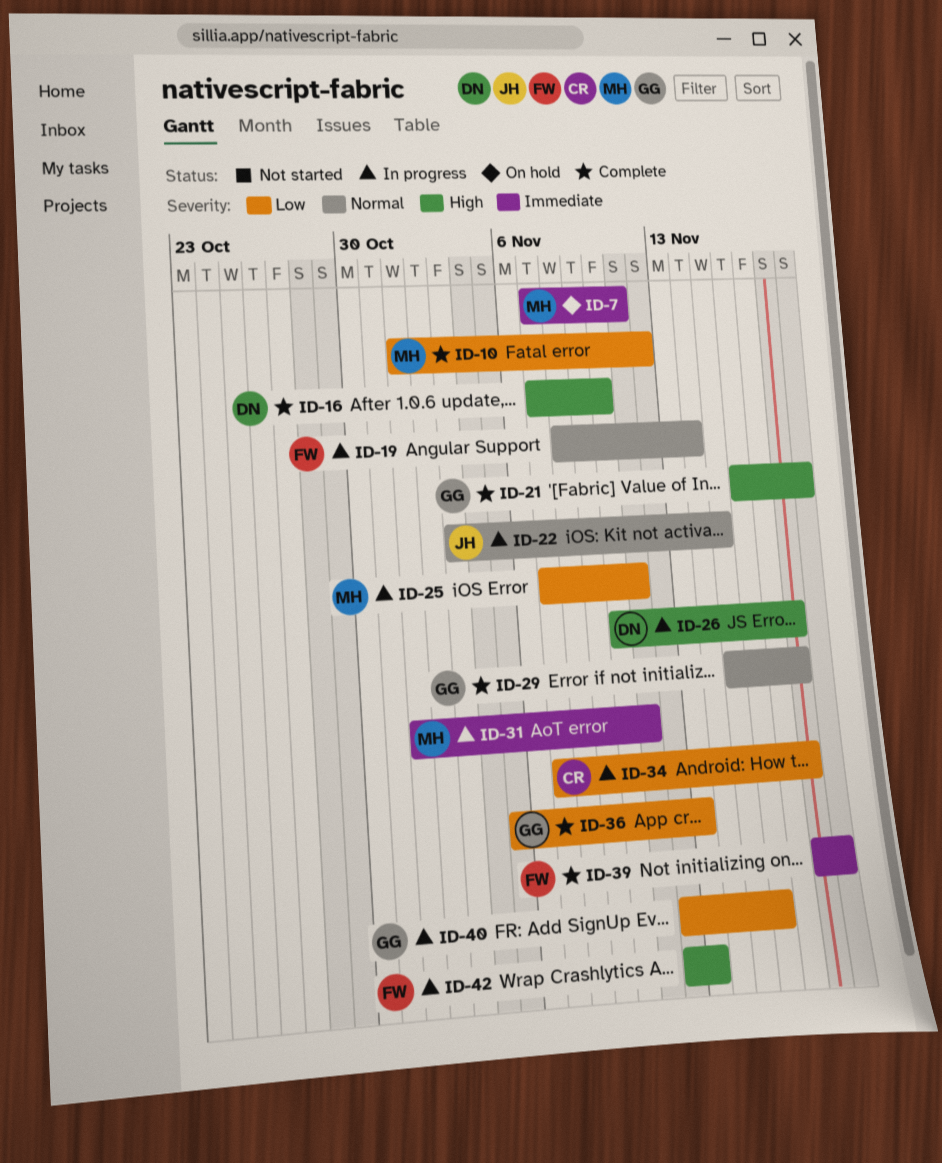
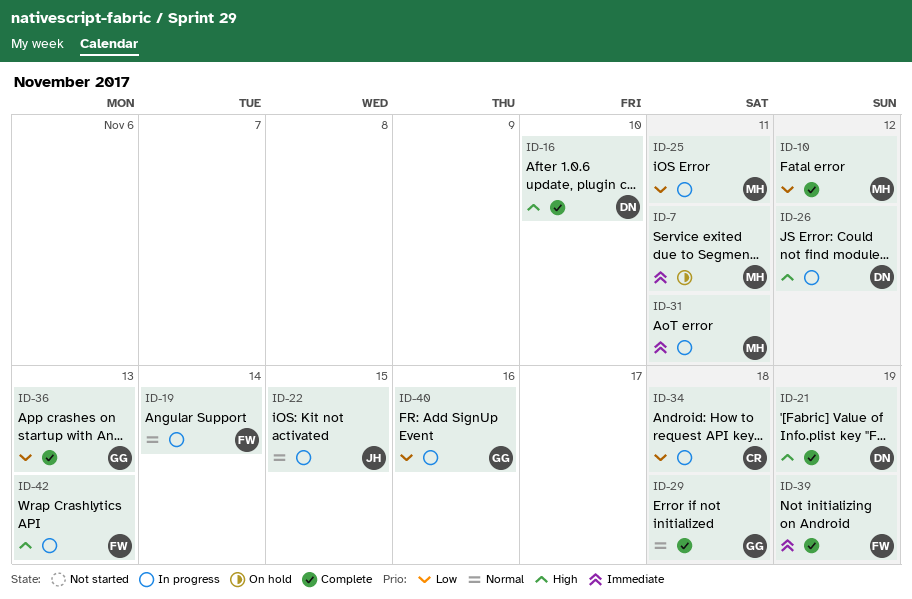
ID-21, owner: GG -> DN
ID-26, due: Nov 18 -> Nov 12

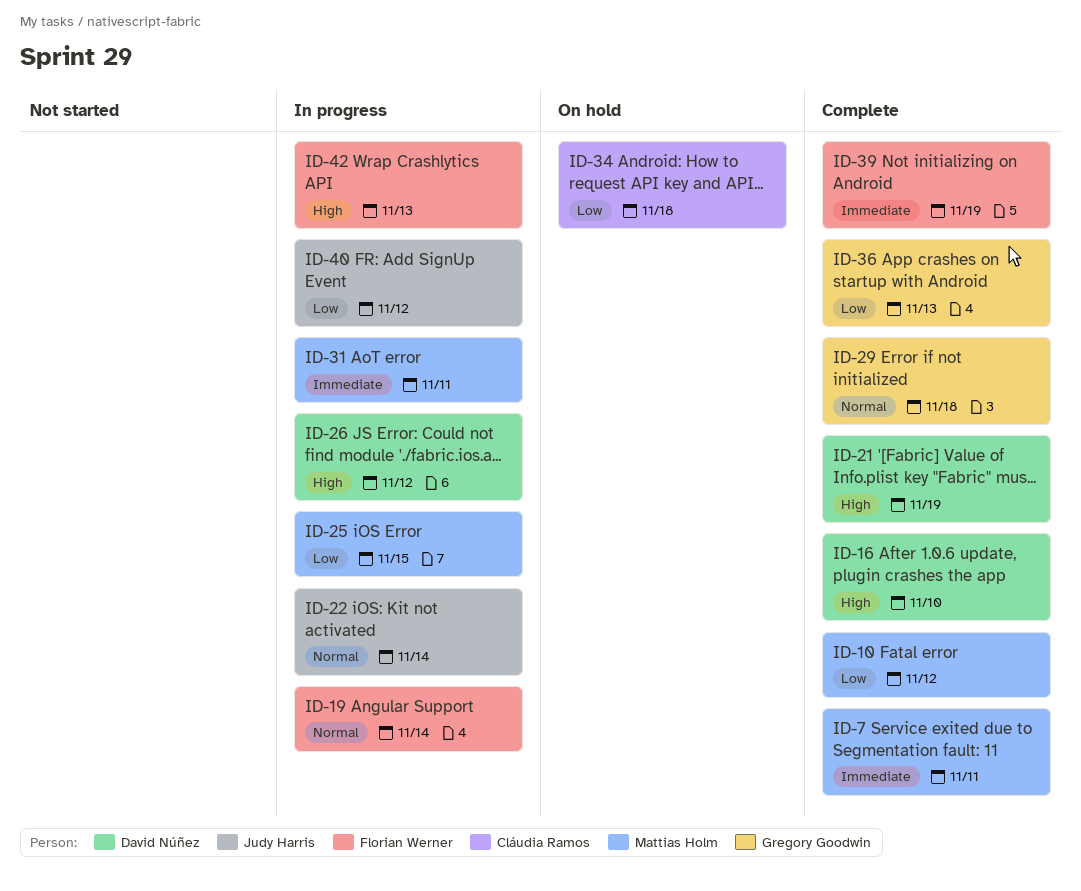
ID-7, status: On hold -> Complete
ID-22, due: Nov 15 -> Nov 14
ID-25, due: Nov 11 -> Nov 15
ID-34, status: In progress -> On hold
ID-40, owner: Gregory Goodwin -> Judy Harris
ID-40, due: Nov 16 -> Nov 12

